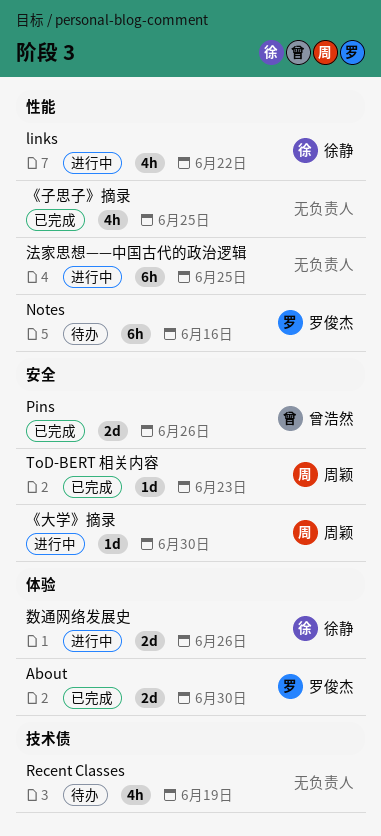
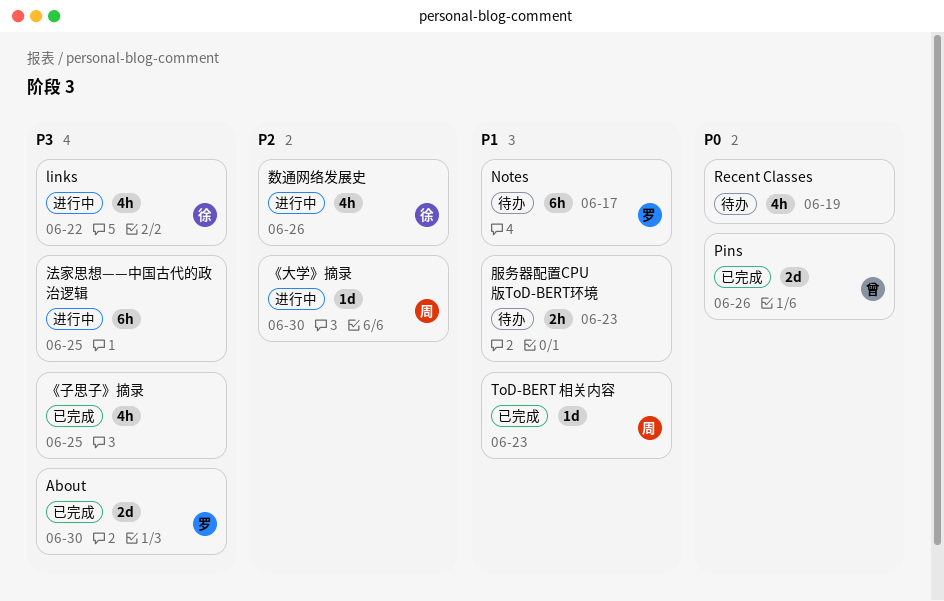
Notes, due: Jun 16 -> Jun 17
数通网络发展史, estimate: 2d -> 4h
服务器配置CPU版ToD-BERT环境: none -> present

